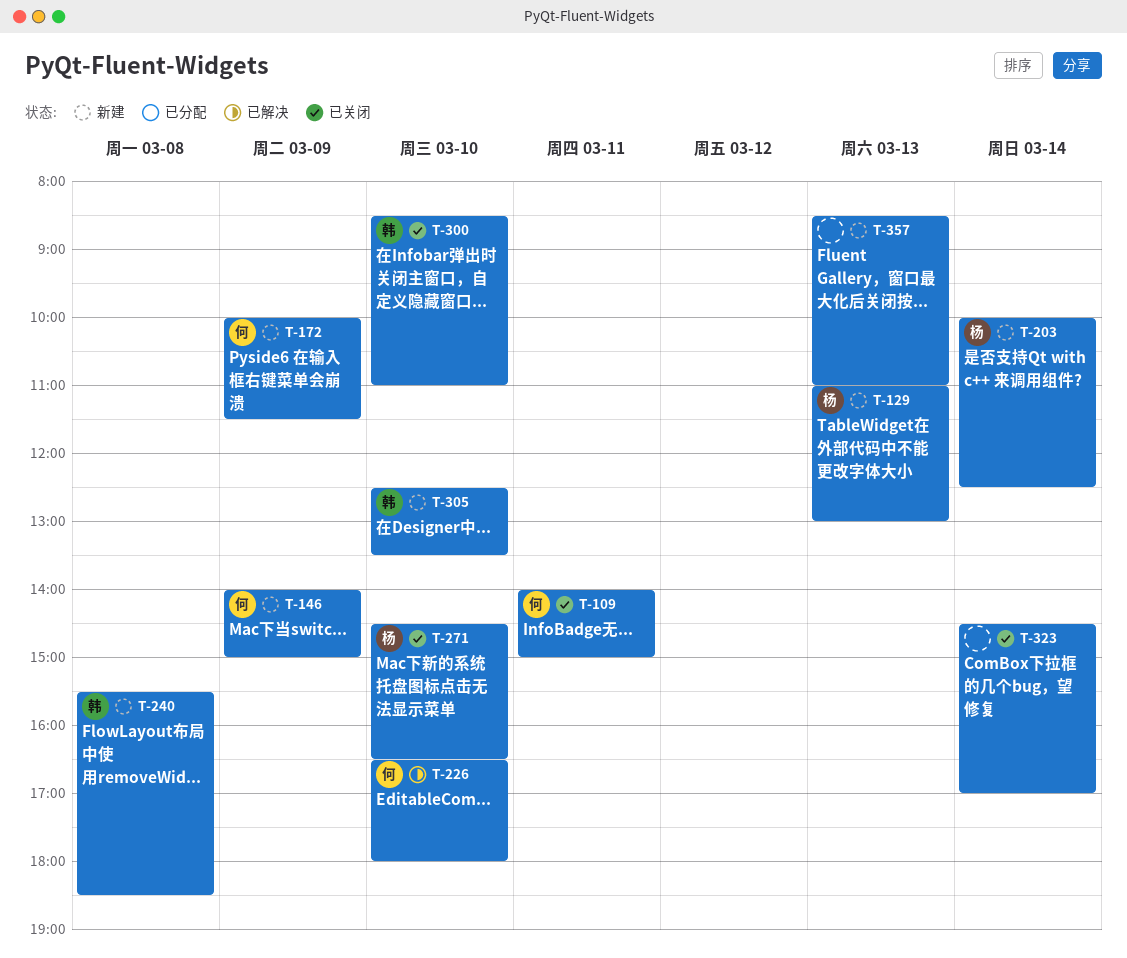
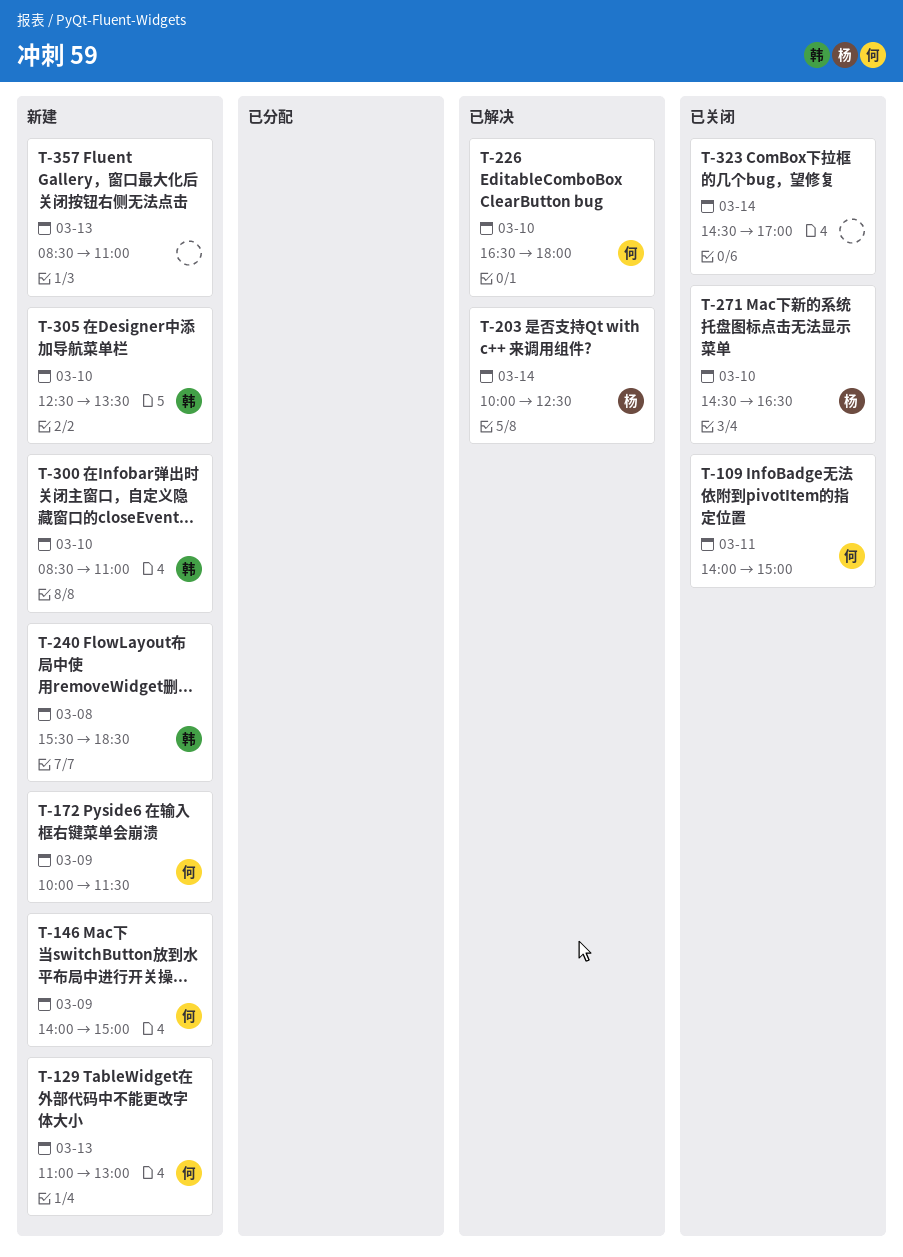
T-129, owner: 杨 -> 何
T-203, status: 新建 -> 已解决
T-300, status: 已关闭 -> 新建

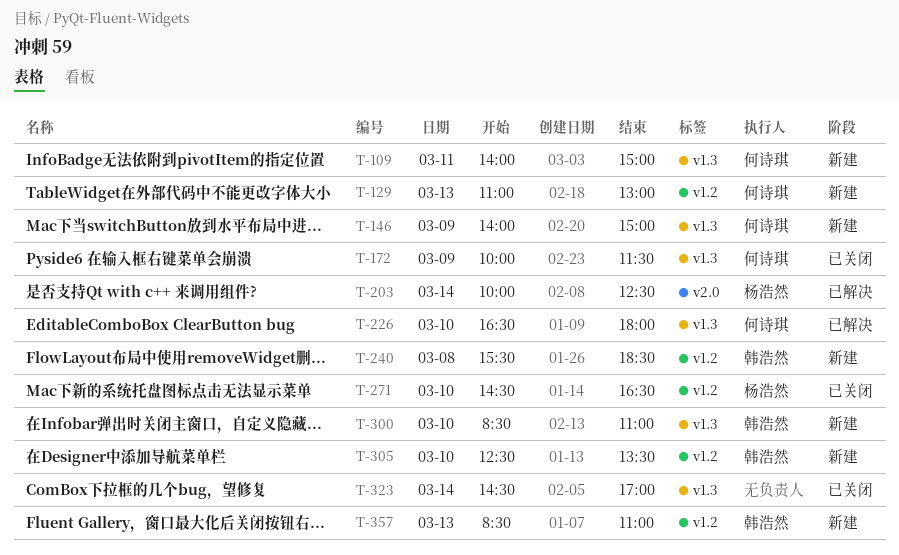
T-109, status: 已关闭 -> 新建
T-172, status: 新建 -> 已关闭
T-357, owner: none -> 韩浩然

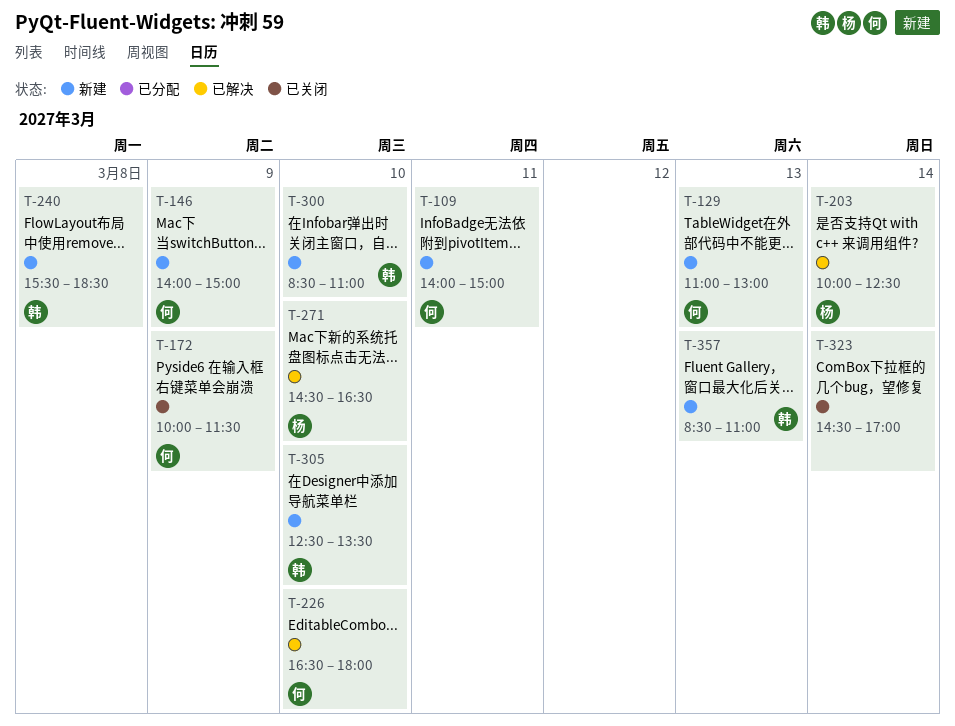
T-271, status: 已关闭 -> 已解决

